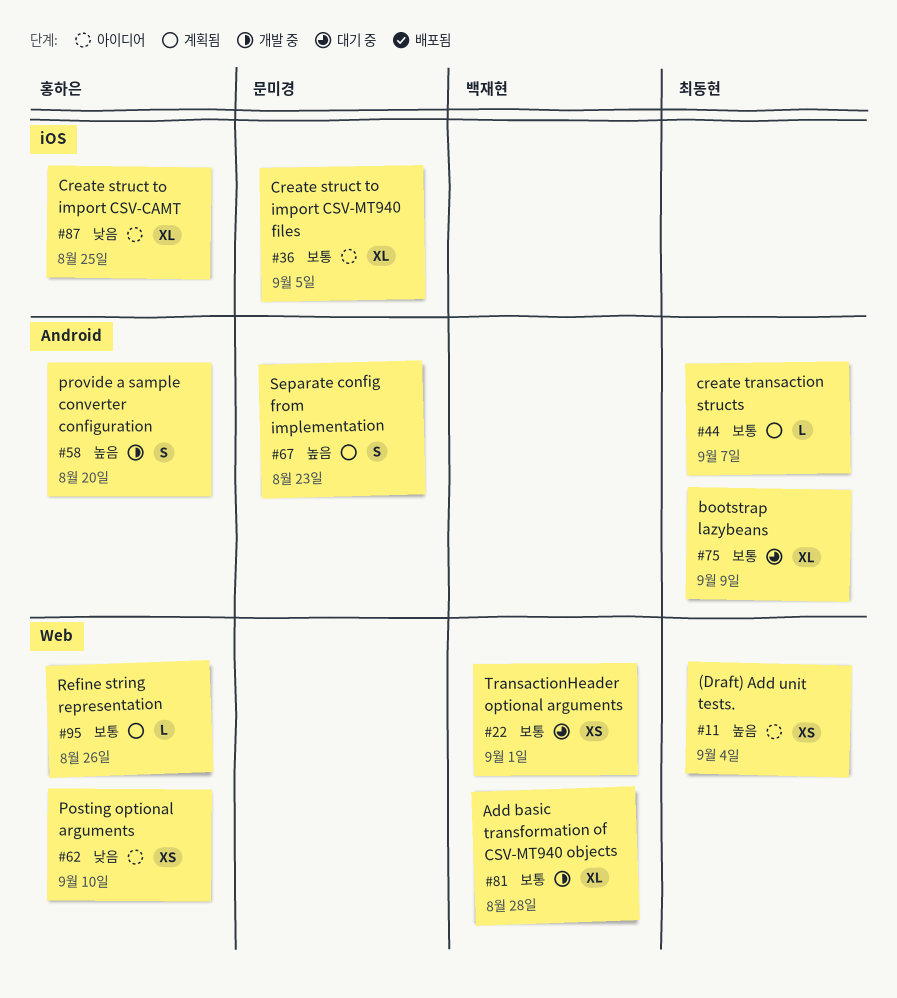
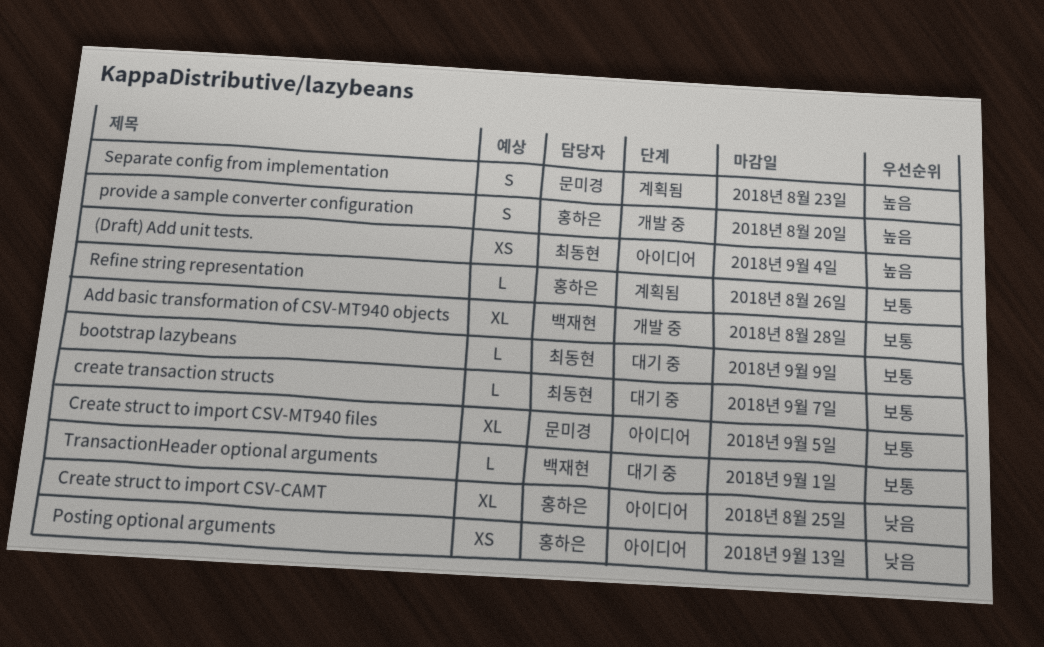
bootstrap lazybeans, estimate: XL -> L
create transaction structs, status: 계획됨 -> 대기 중
Posting optional arguments, due: Sep 10 -> Sep 13
TransactionHeader optional arguments, estimate: XS -> L

